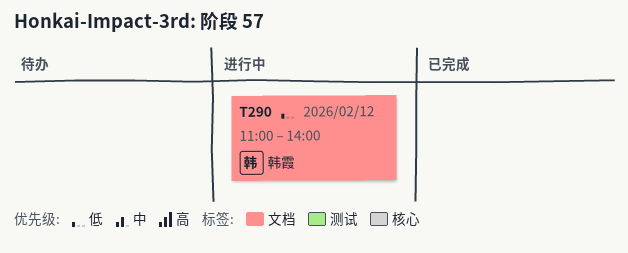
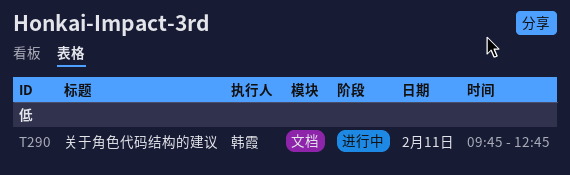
T290, day: Feb 12 -> Feb 11
T290, begins: 11:00 -> 09:45
T290, ends: 14:00 -> 12:45

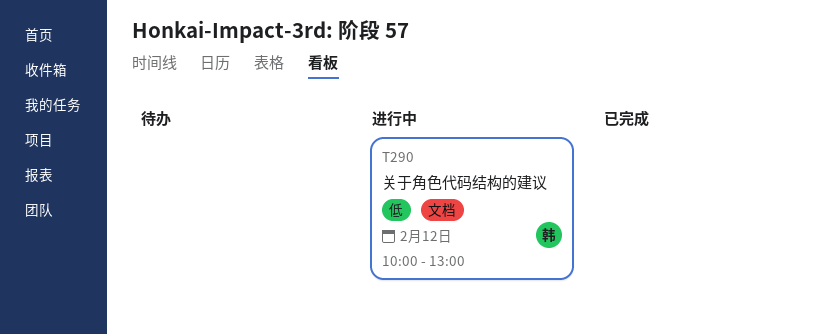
T290, day: Feb 11 -> Feb 12
T290, begins: 09:45 -> 10:00
T290, ends: 12:45 -> 13:00

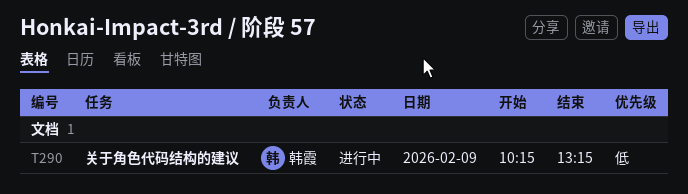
T290, day: Feb 12 -> Feb 9
T290, begins: 10:00 -> 10:15
T290, ends: 13:00 -> 13:15

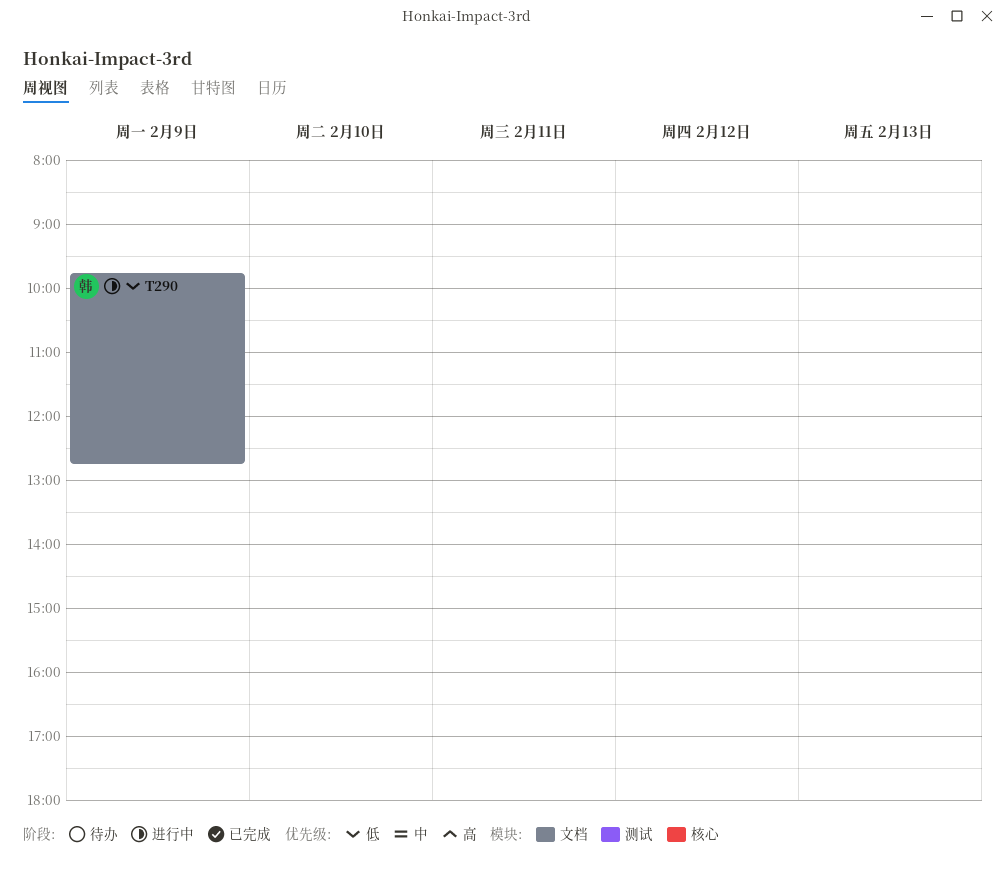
T290, begins: 10:15 -> 09:45
T290, ends: 13:15 -> 12:45

